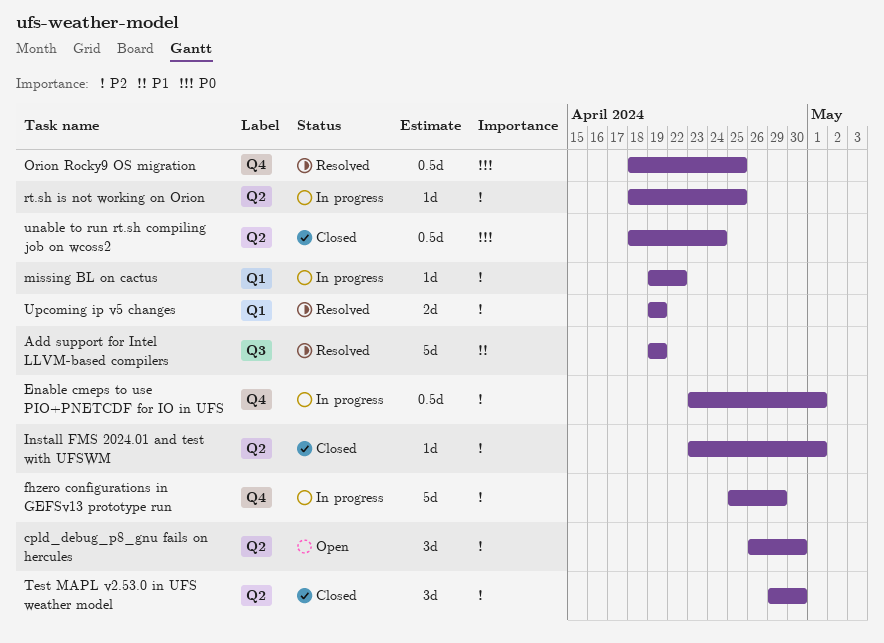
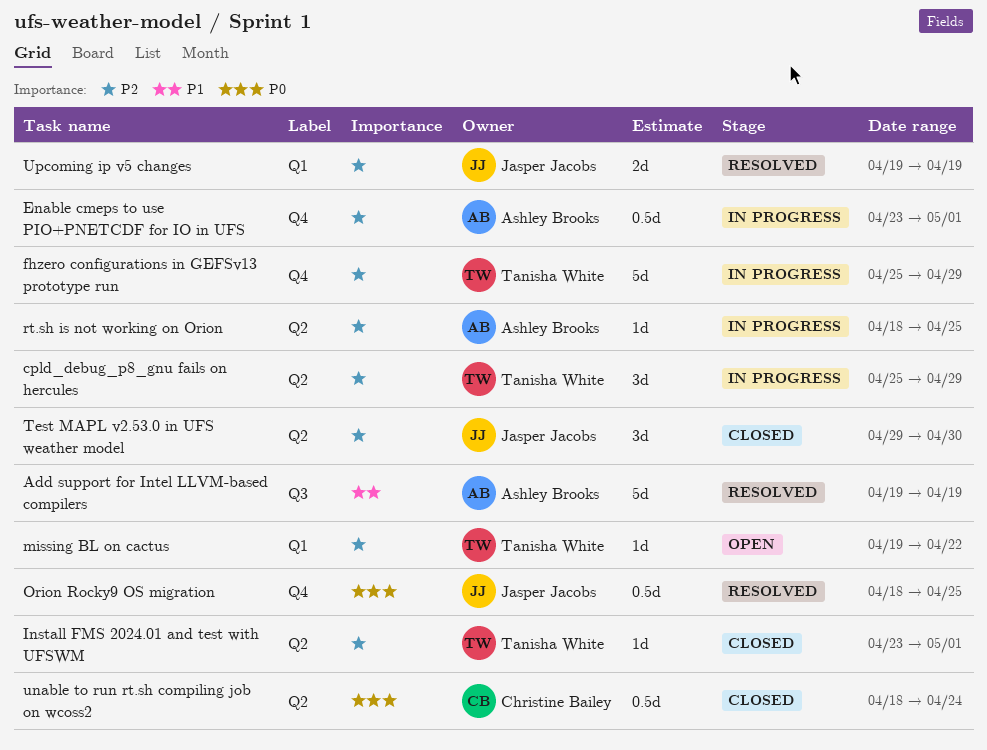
cpld_debug_p8_gnu fails on hercules, status: Open -> In progress
cpld_debug_p8_gnu fails on hercules, start: Apr 26 -> Apr 25
cpld_debug_p8_gnu fails on hercules, due: Apr 30 -> Apr 29
missing BL on cactus, status: In progress -> Open

